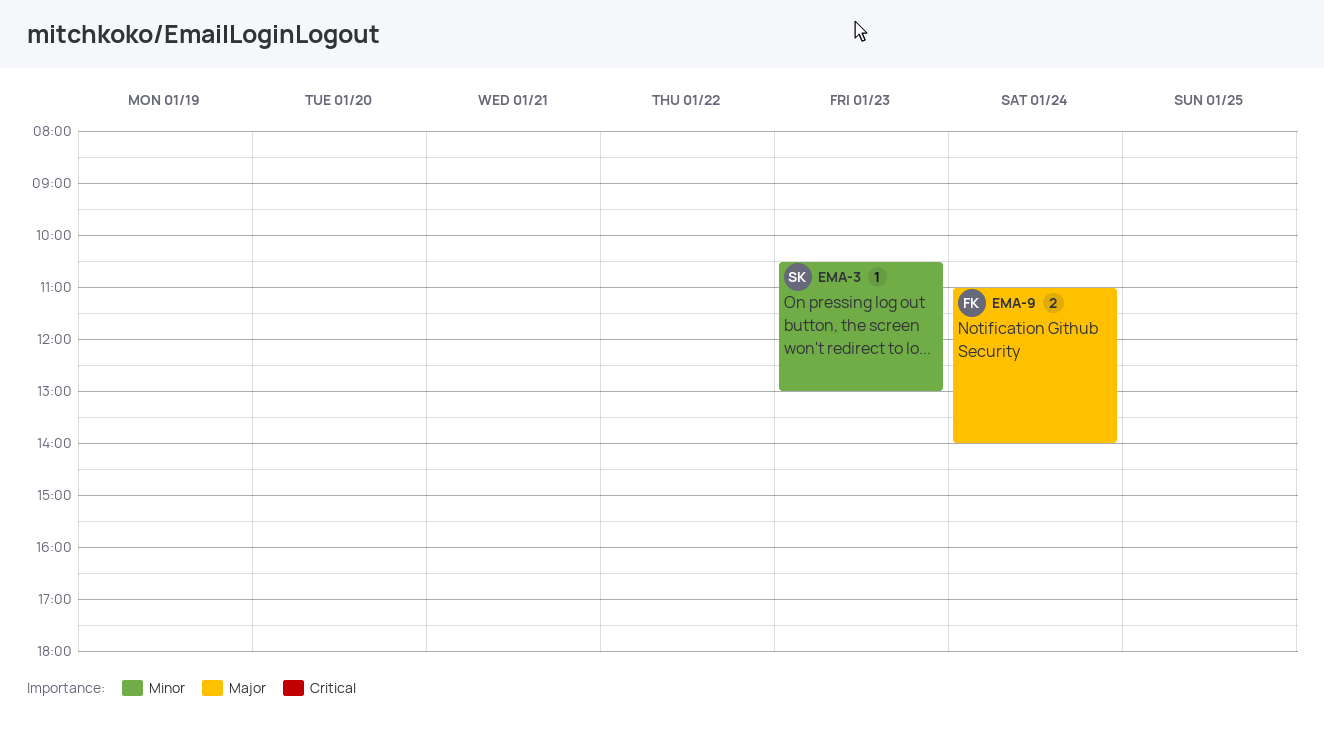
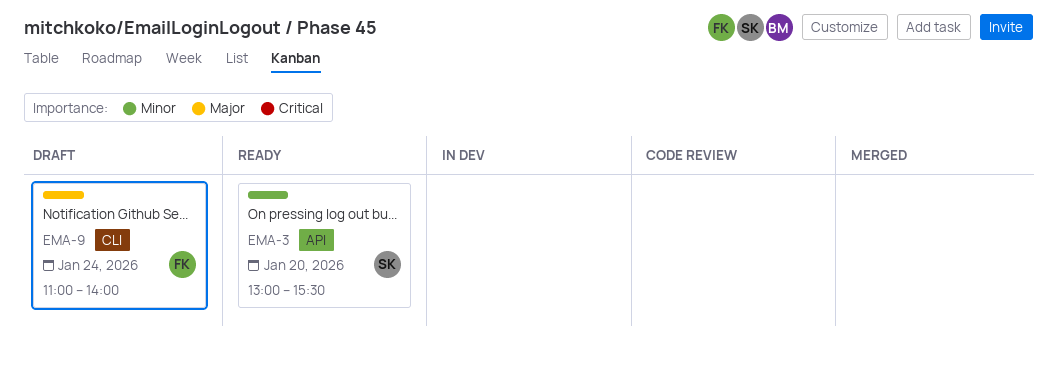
EMA-3, day: Jan 23 -> Jan 20
EMA-3, begins: 10:30 -> 13:00
EMA-3, ends: 13:00 -> 15:30

